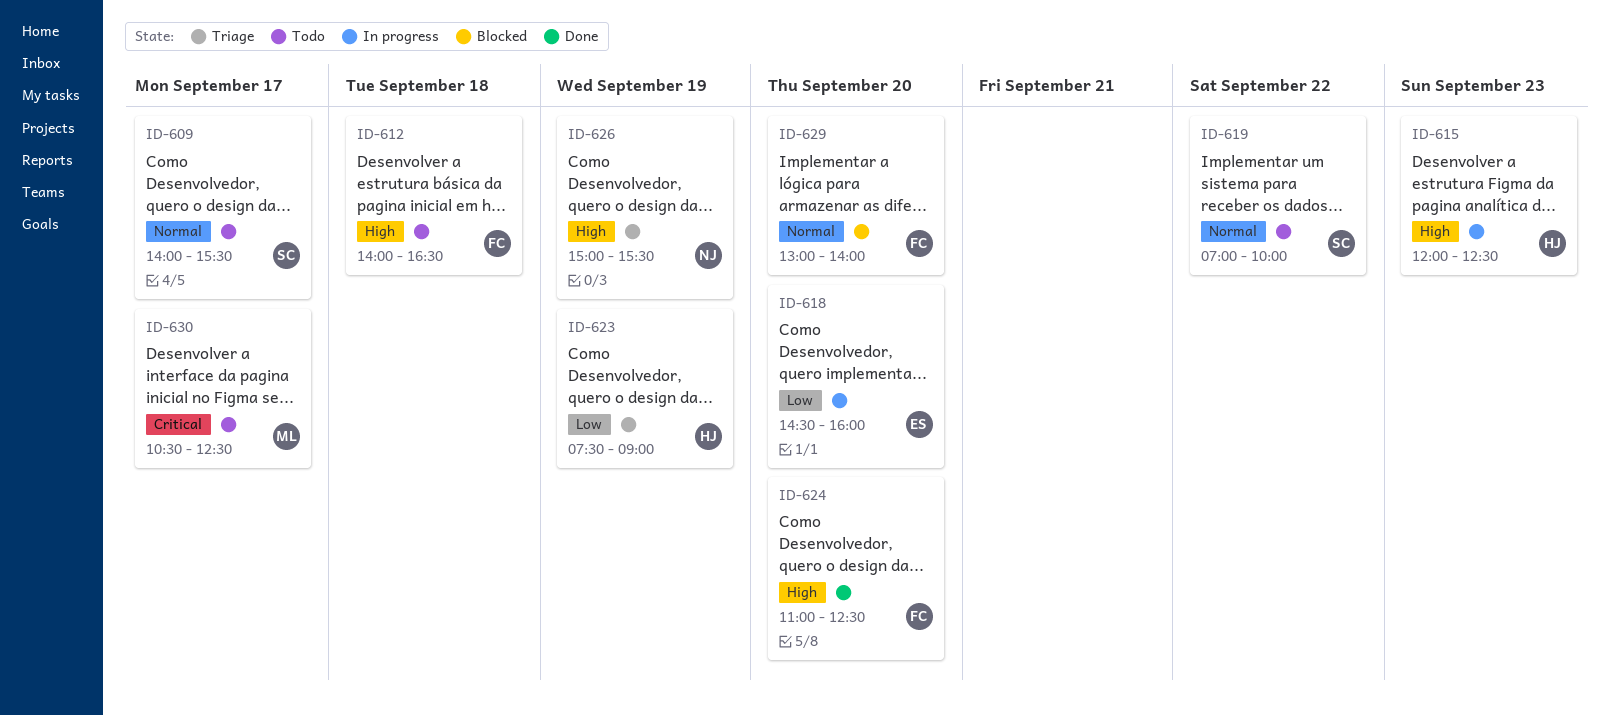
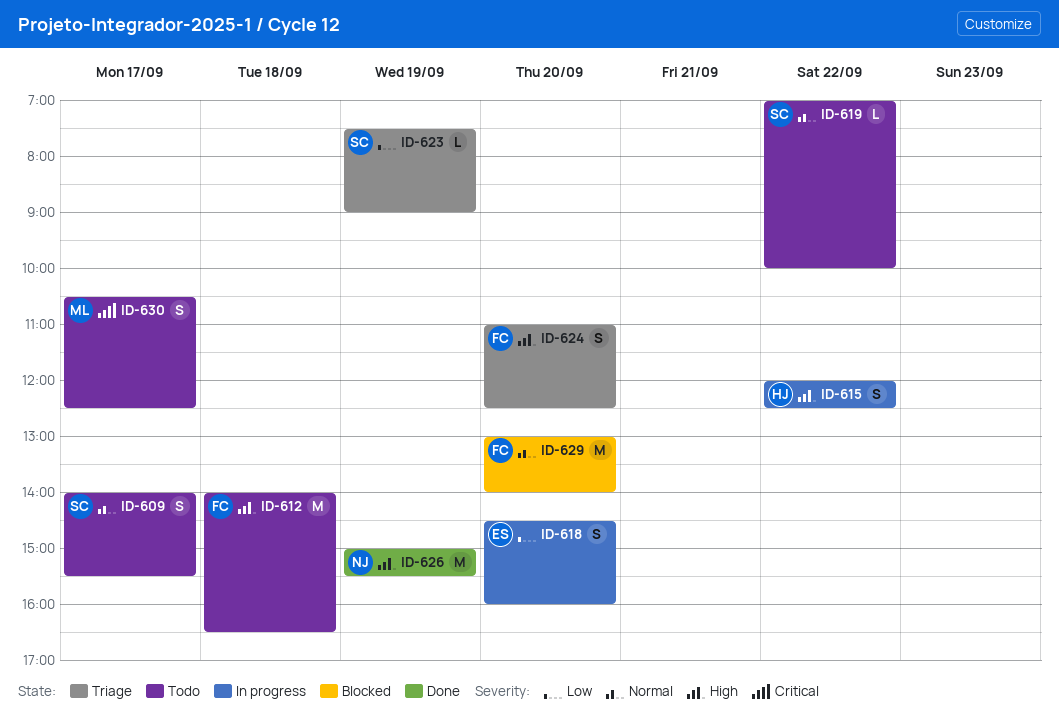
ID-615, day: Sep 23 -> Sep 22
ID-623, owner: HJ -> SC
ID-624, status: Done -> Triage
ID-626, status: Triage -> Done

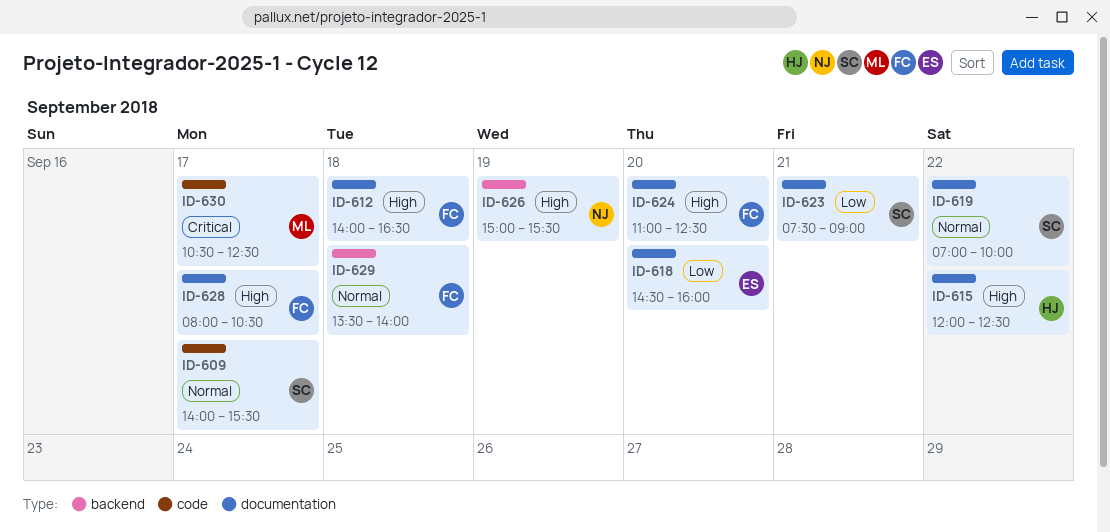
ID-623, day: Sep 19 -> Sep 21
ID-628: none -> present
ID-629, day: Sep 20 -> Sep 18
ID-629, begins: 13:00 -> 13:30

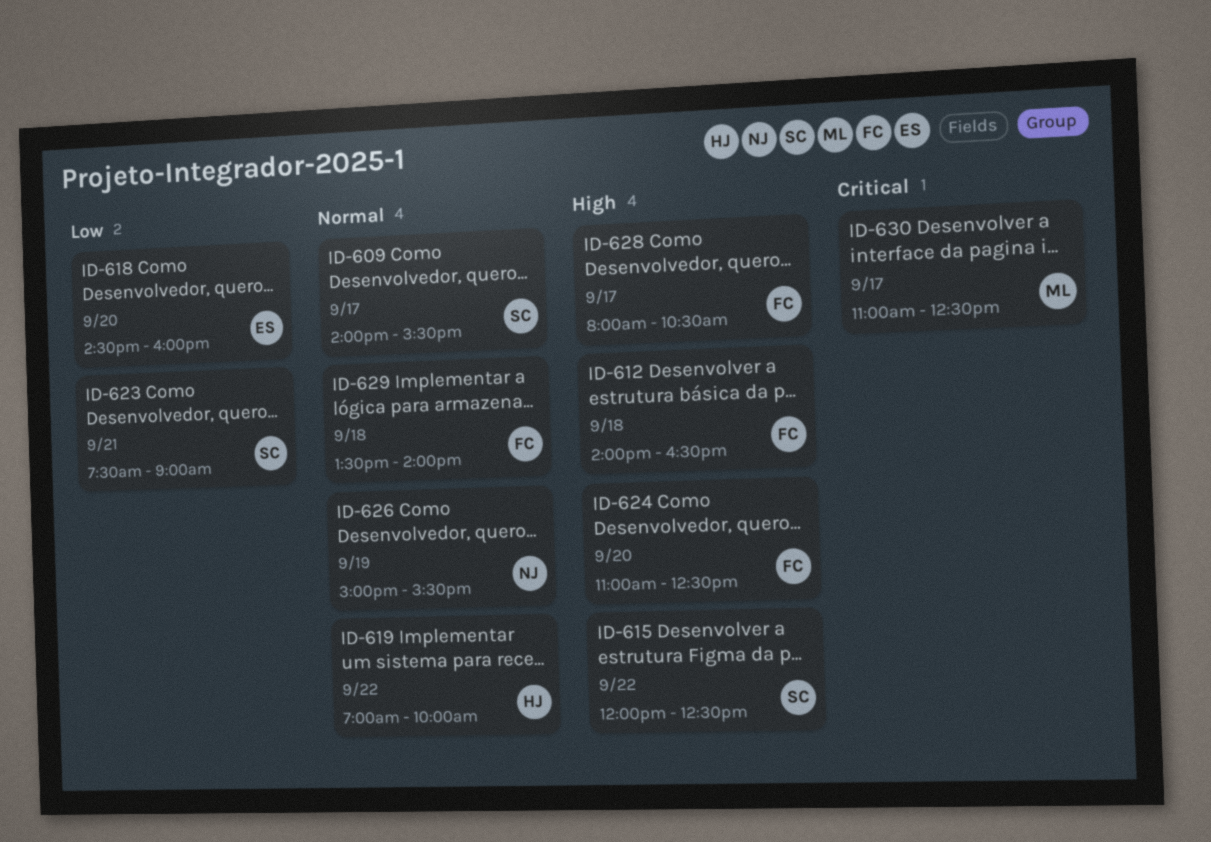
ID-615, owner: HJ -> SC
ID-619, owner: SC -> HJ
ID-626, priority: High -> Normal
ID-630, begins: 10:30 -> 11:00

